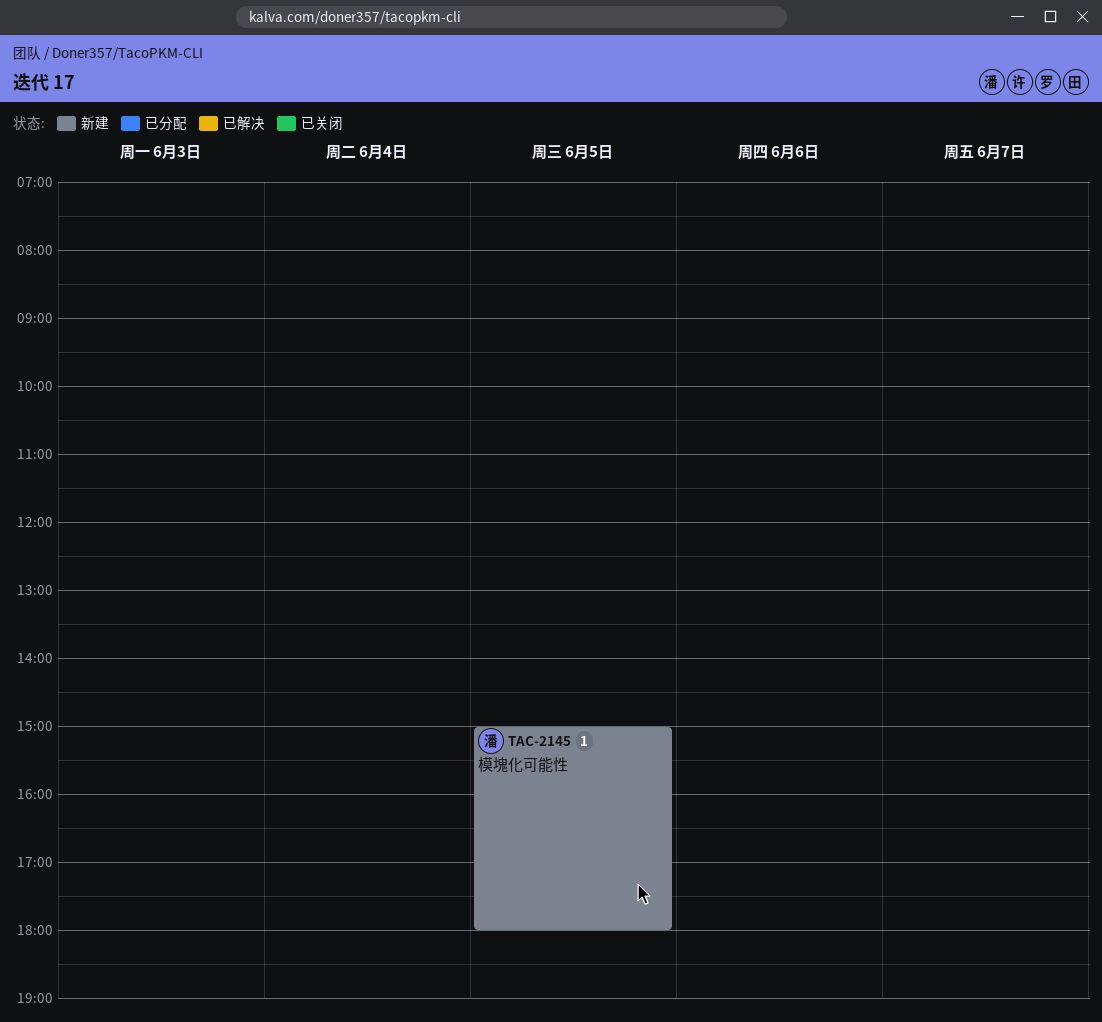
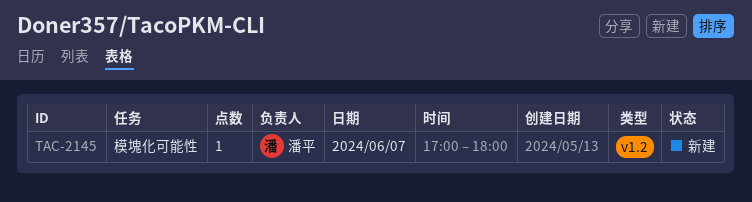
TAC-2145, day: Jun 5 -> Jun 7
TAC-2145, begins: 15:00 -> 17:00

